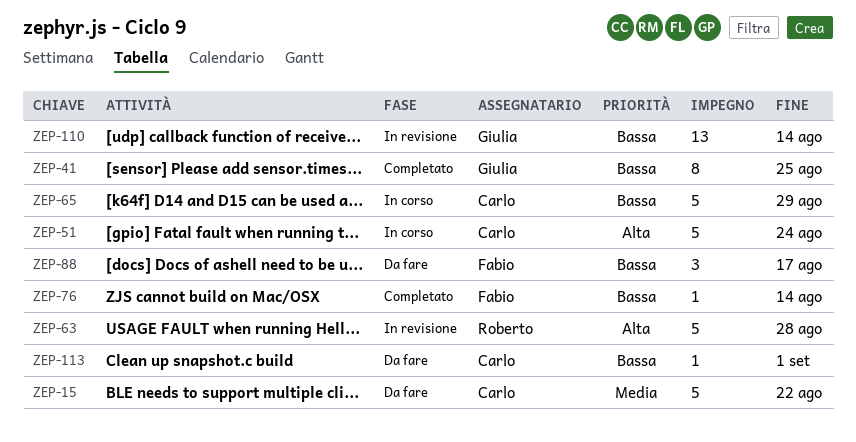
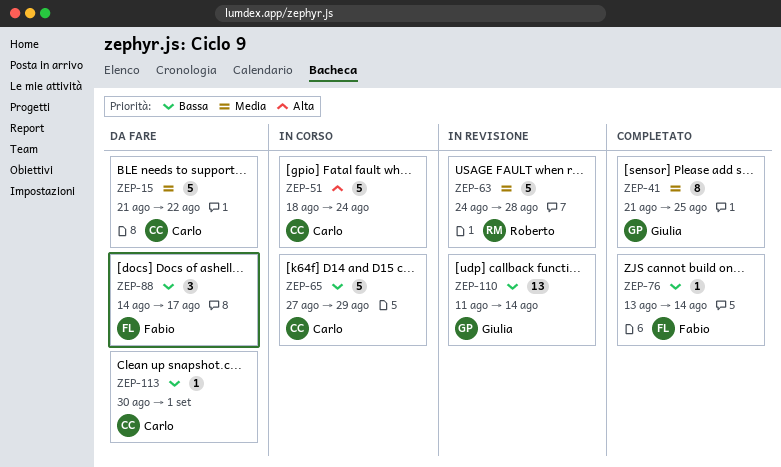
ZEP-41, priority: Bassa -> Media
ZEP-63, priority: Alta -> Media

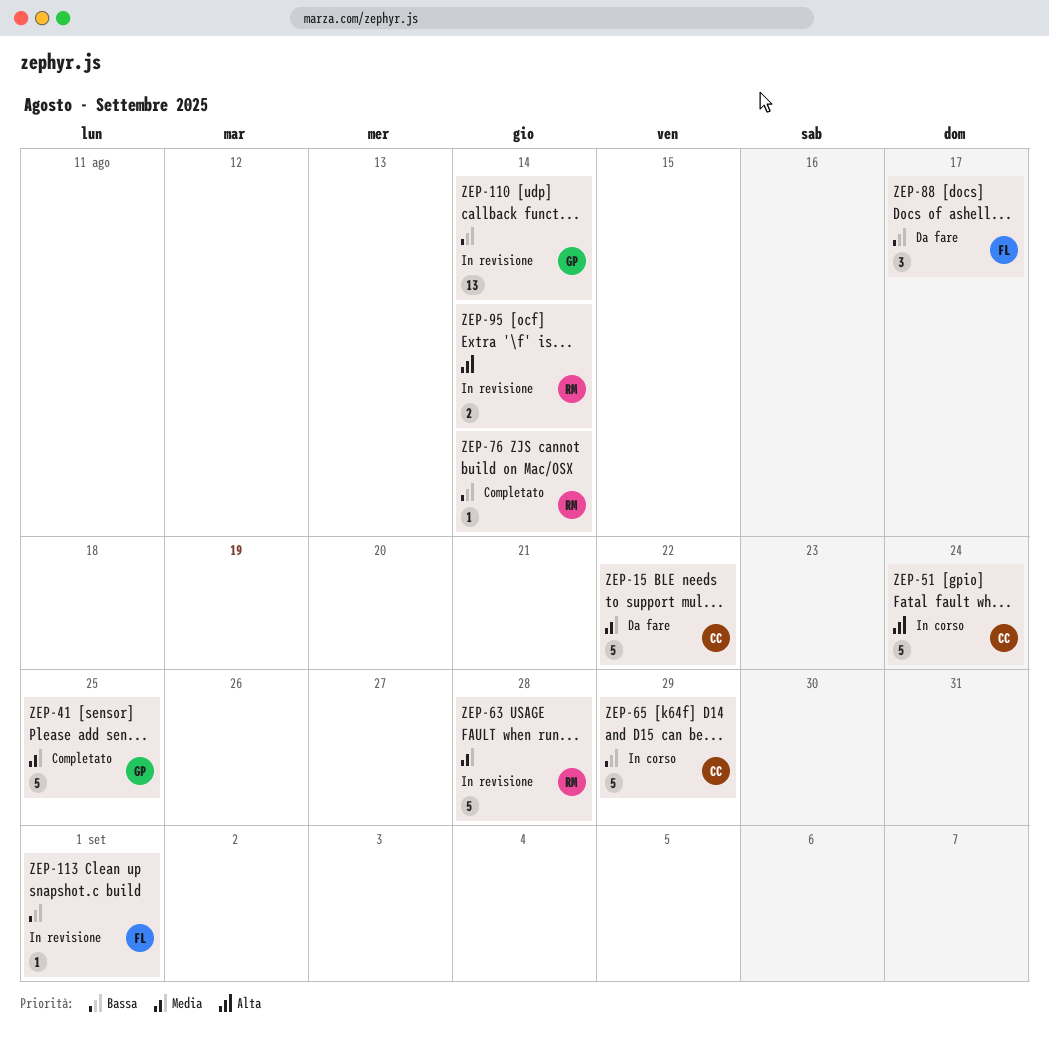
ZEP-41, estimate: 8 -> 5
ZEP-76, owner: Fabio -> Roberto
ZEP-95: none -> present
ZEP-113, status: Da fare -> In revisione
ZEP-113, owner: Carlo -> Fabio

